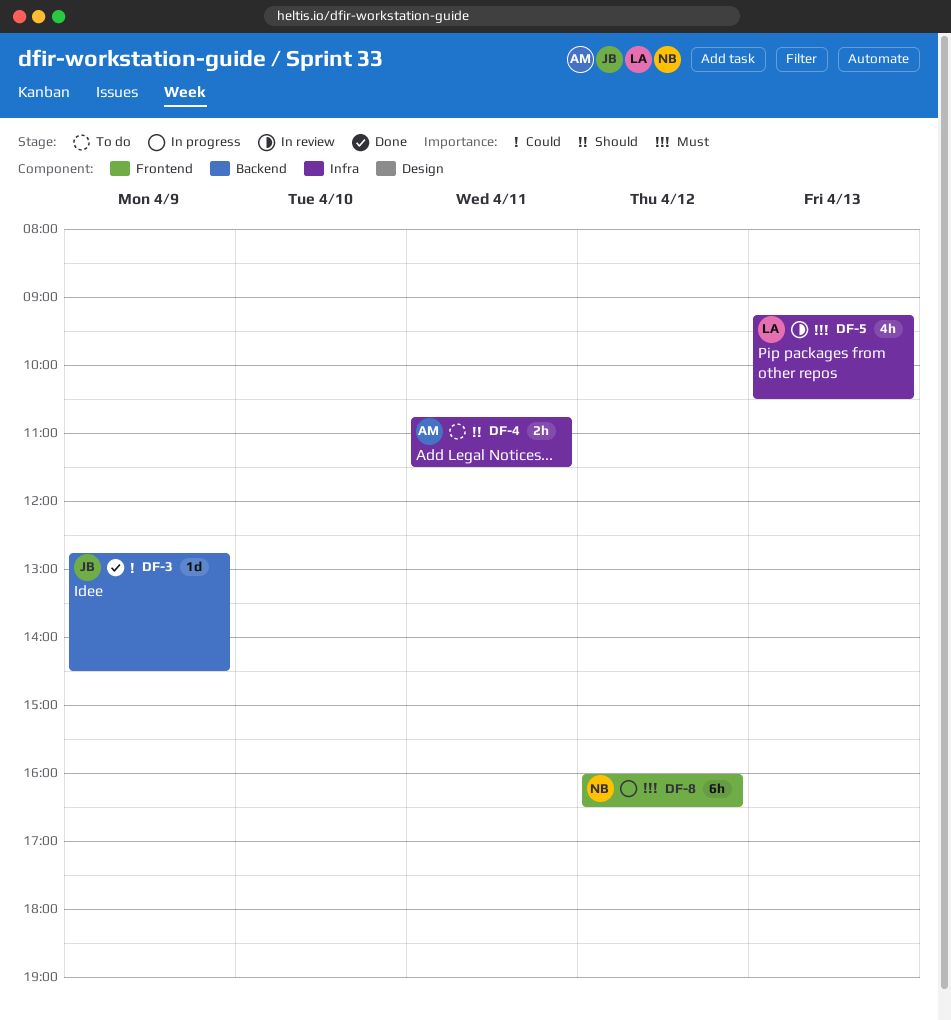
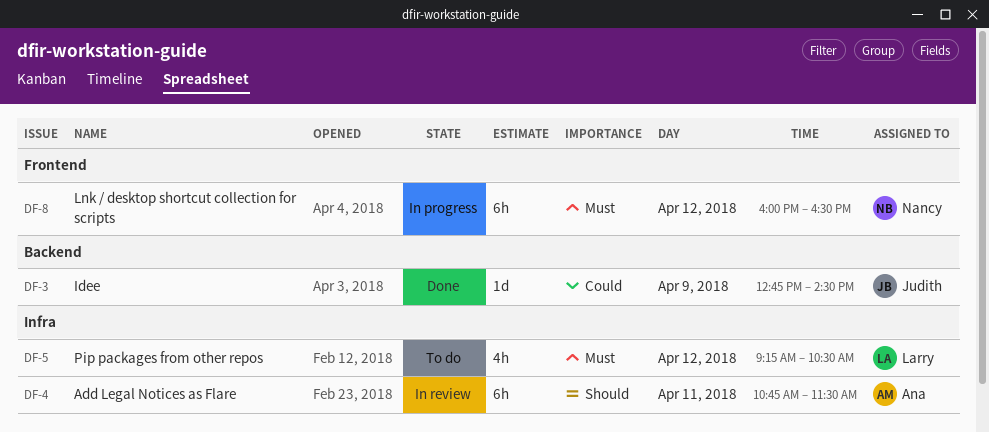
DF-4, status: To do -> In review
DF-4, estimate: 2h -> 6h
DF-5, status: In review -> To do
DF-5, day: Apr 13 -> Apr 12

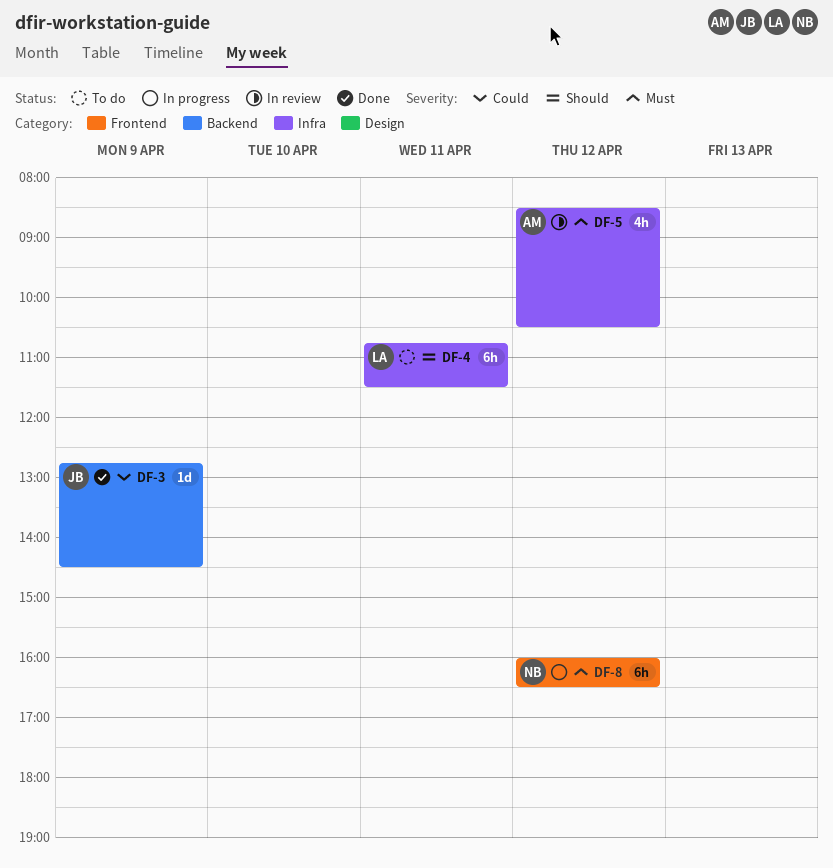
DF-4, status: In review -> To do
DF-4, owner: Ana -> Larry
DF-5, status: To do -> In review
DF-5, owner: Larry -> Ana
DF-5, begins: 09:15 -> 08:30

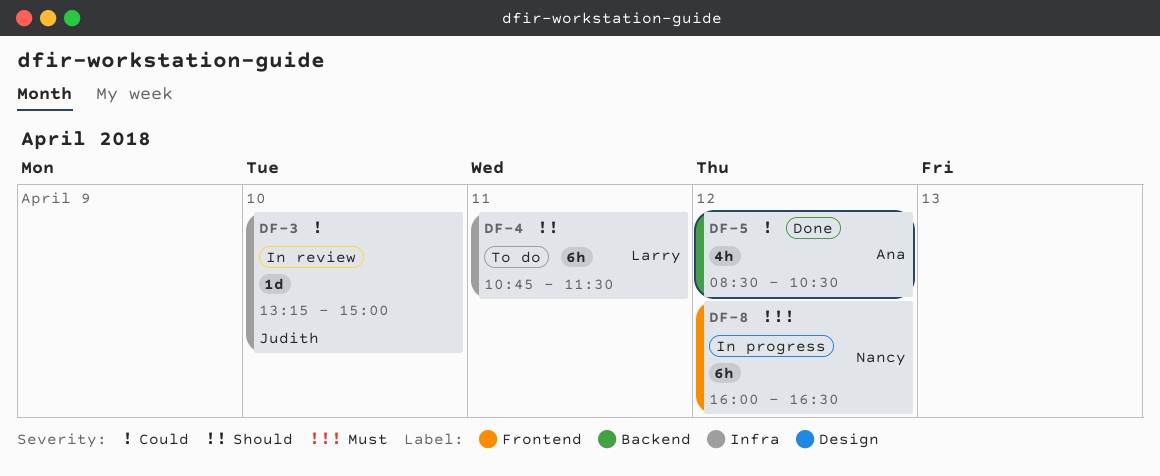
DF-3, status: Done -> In review
DF-3, label: Backend -> Infra
DF-3, day: Apr 9 -> Apr 10
DF-3, begins: 12:45 -> 13:15
DF-3, ends: 14:30 -> 15:00
DF-5, status: In review -> Done
DF-5, priority: Must -> Could
DF-5, label: Infra -> Backend

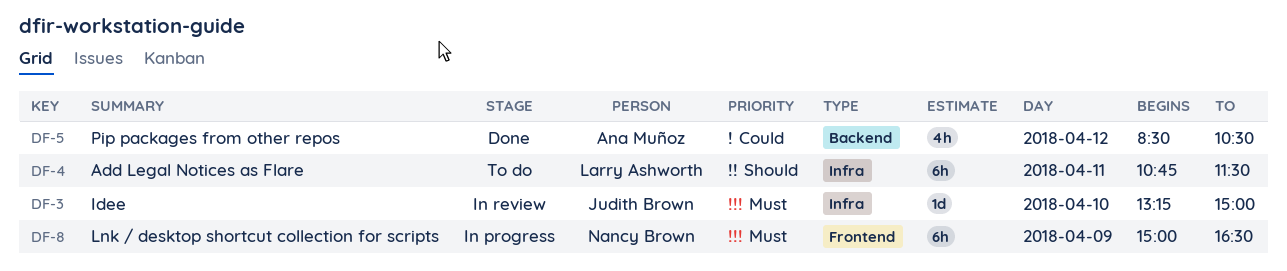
DF-3, priority: Could -> Must
DF-8, day: Apr 12 -> Apr 9
DF-8, begins: 16:00 -> 15:00

